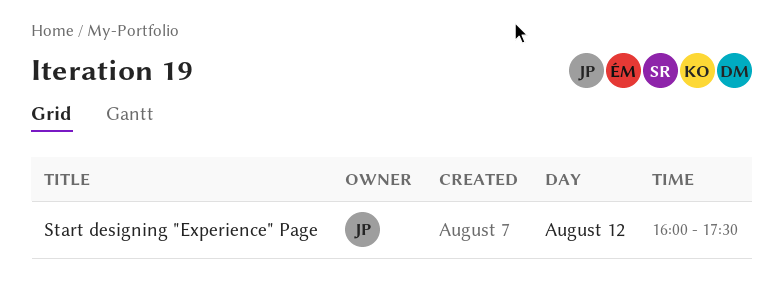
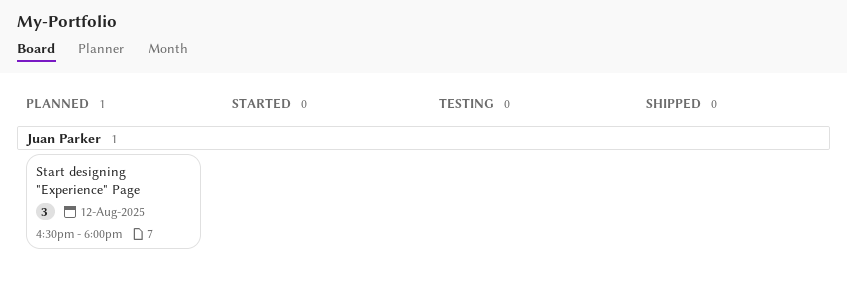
Start designing "Experience" Page, begins: 16:00 -> 16:30
Start designing "Experience" Page, ends: 17:30 -> 18:00

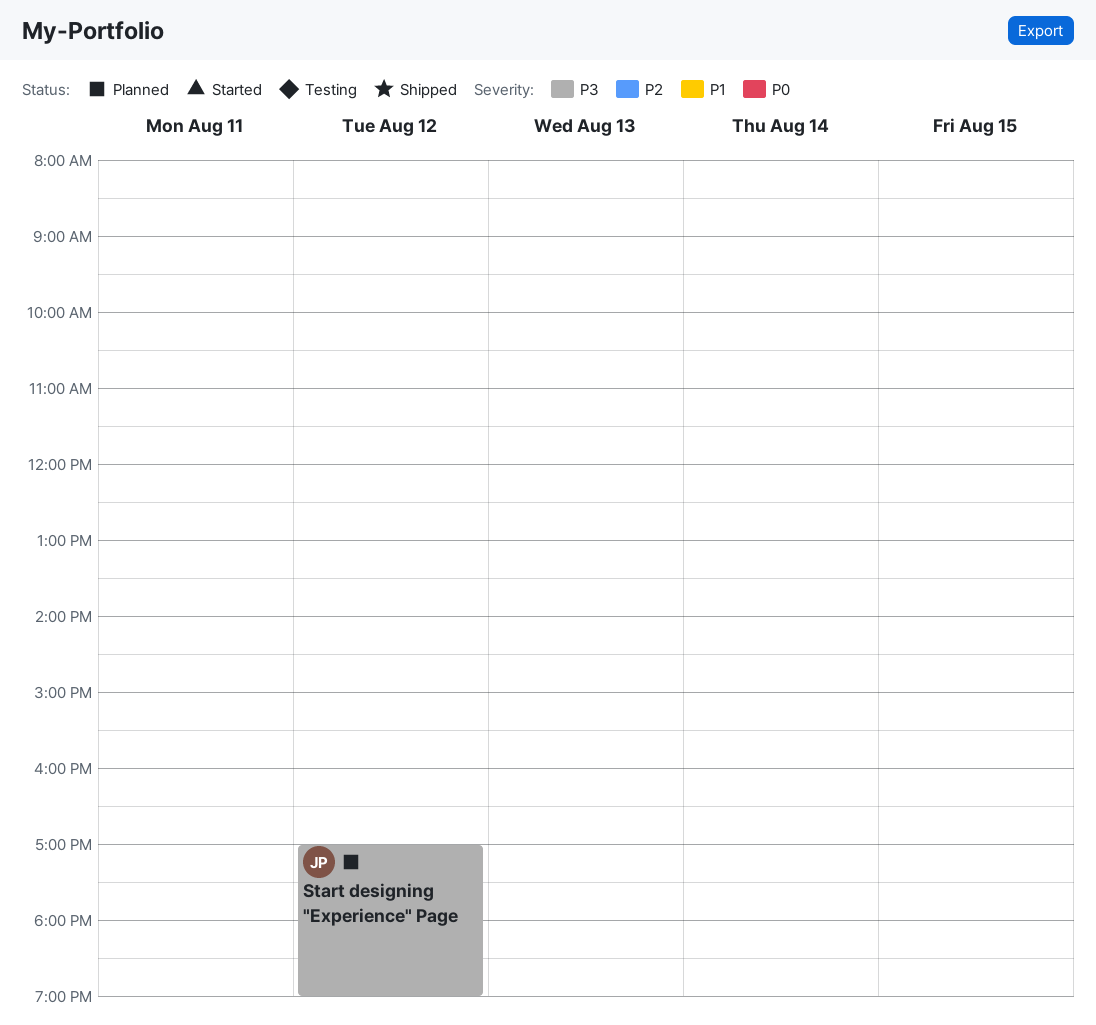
Start designing "Experience" Page, begins: 16:30 -> 17:00
Start designing "Experience" Page, ends: 18:00 -> 19:00

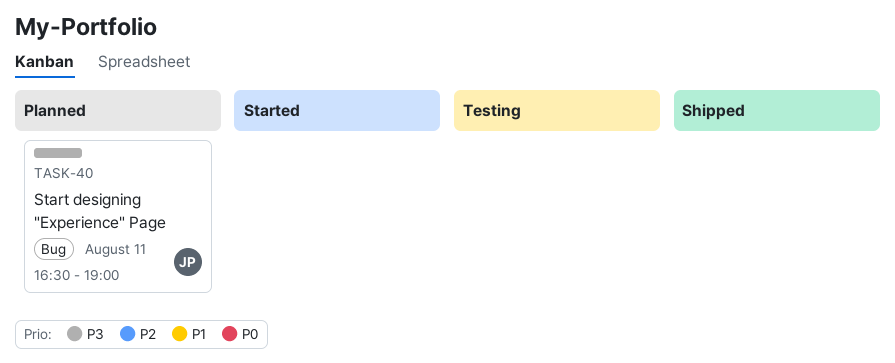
Start designing "Experience" Page, day: Aug 12 -> Aug 11
Start designing "Experience" Page, begins: 17:00 -> 16:30

